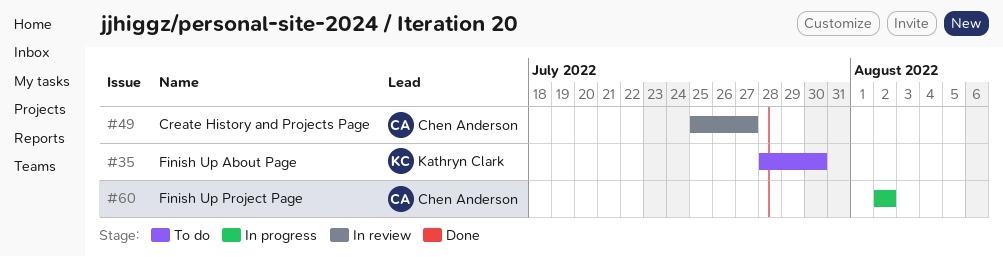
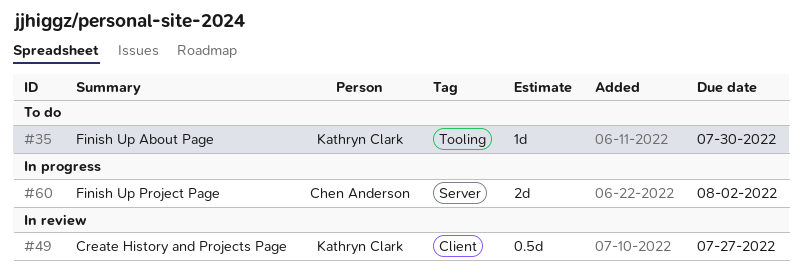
#49, owner: Chen Anderson -> Kathryn Clark

